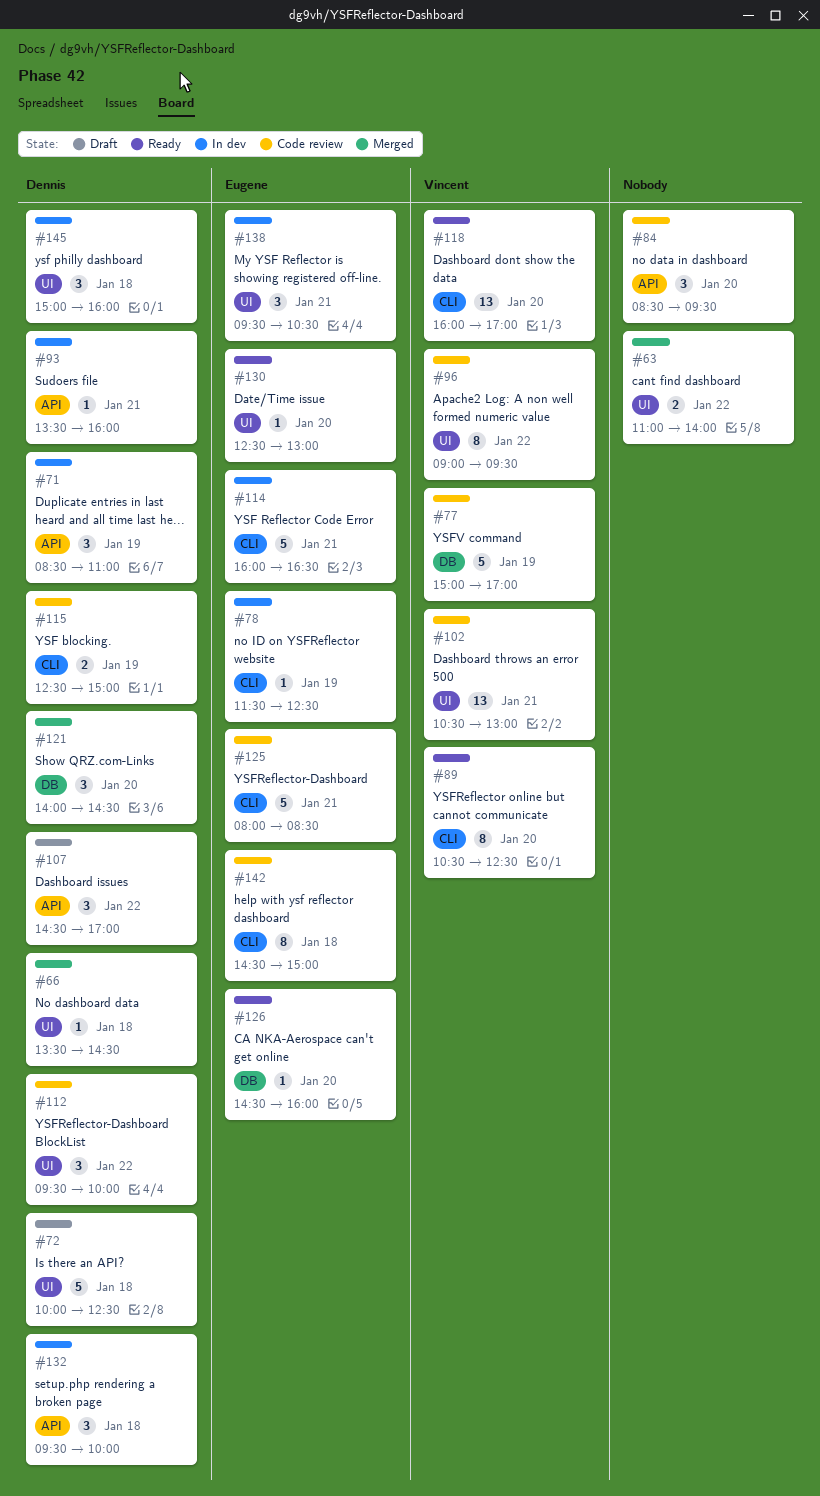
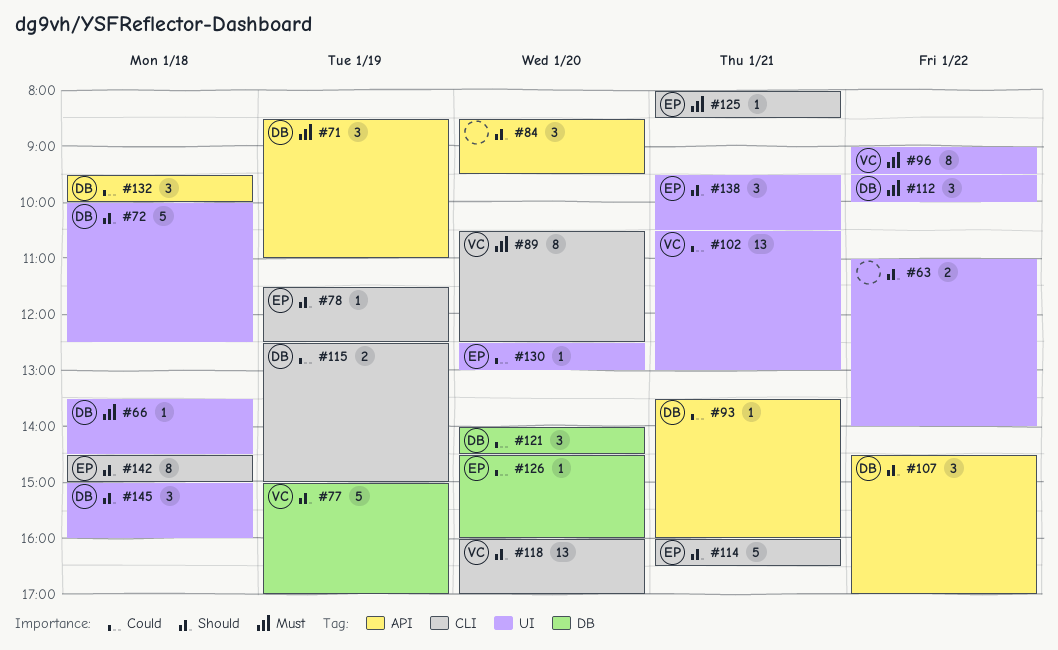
#125, estimate: 5 -> 1

